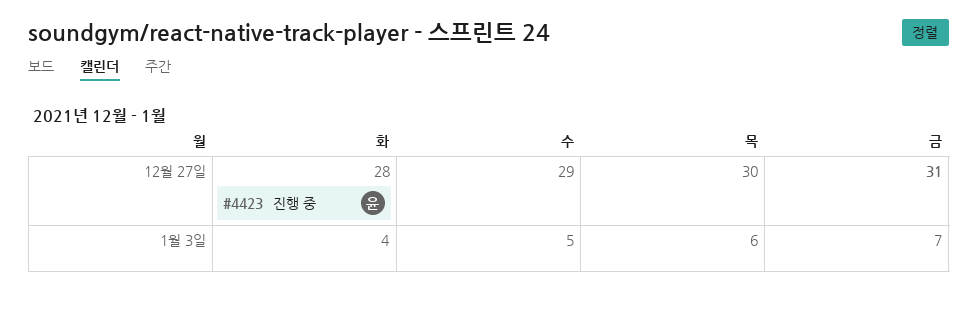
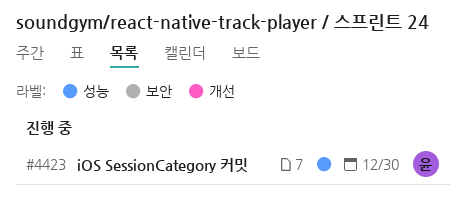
#4423, due: Dec 28 -> Dec 30

